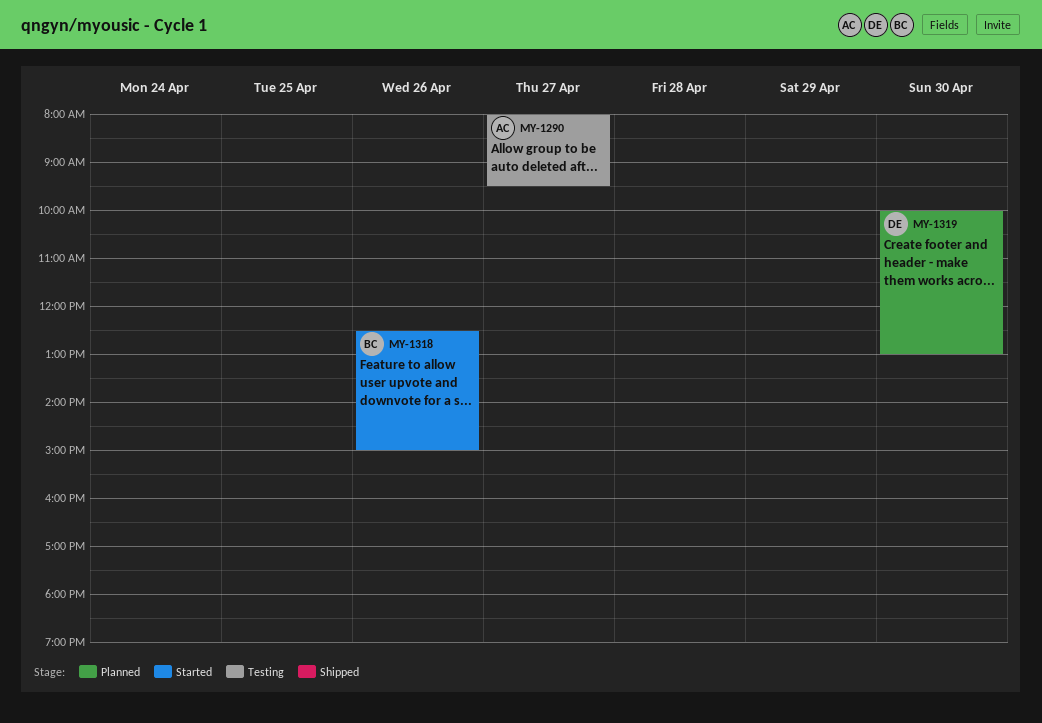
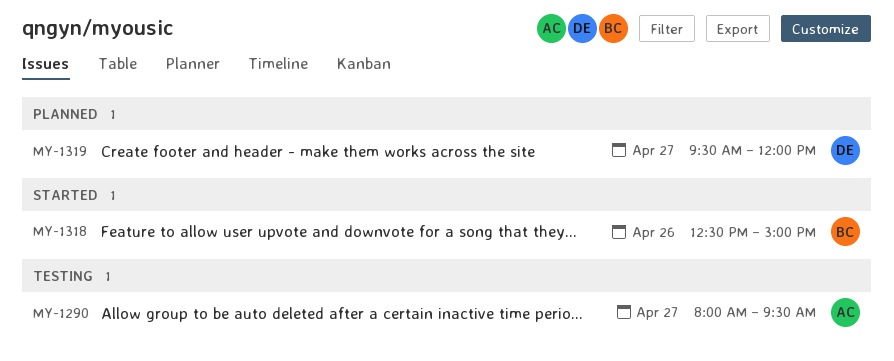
MY-1319, day: Apr 30 -> Apr 27
MY-1319, begins: 10:00 -> 09:30
MY-1319, ends: 13:00 -> 12:00

